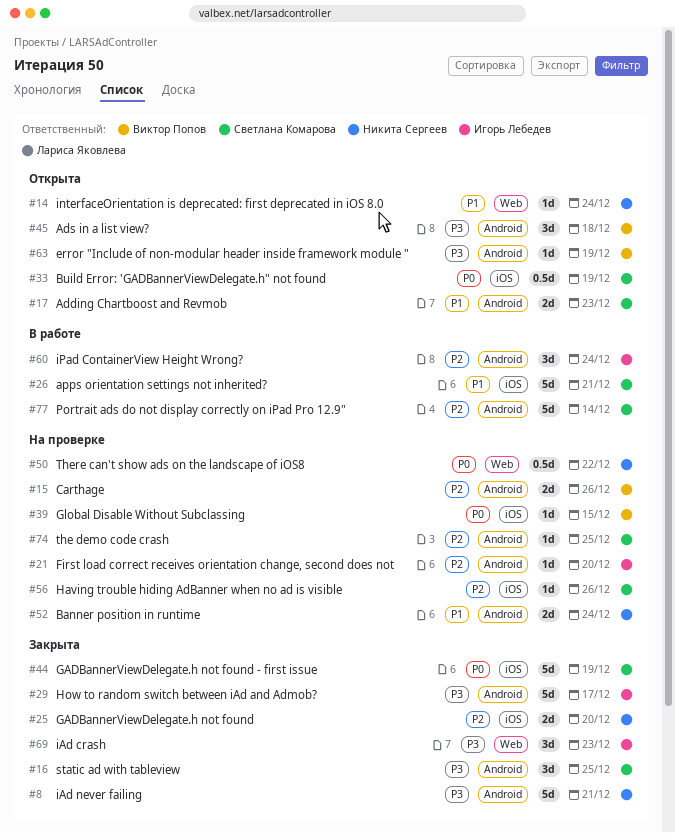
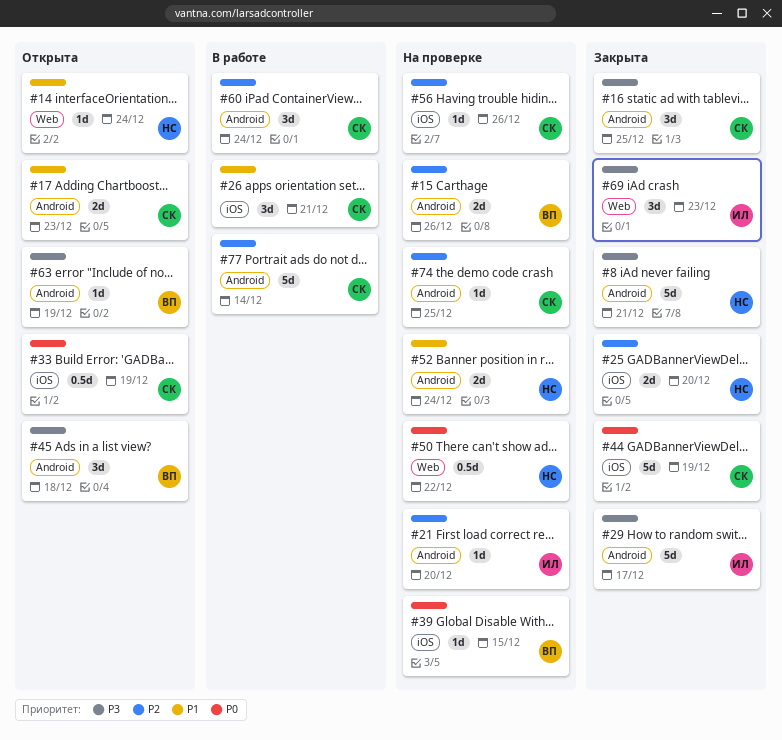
#26, estimate: 5d -> 3d
#60, owner: Игорь Лебедев -> Светлана Комарова

